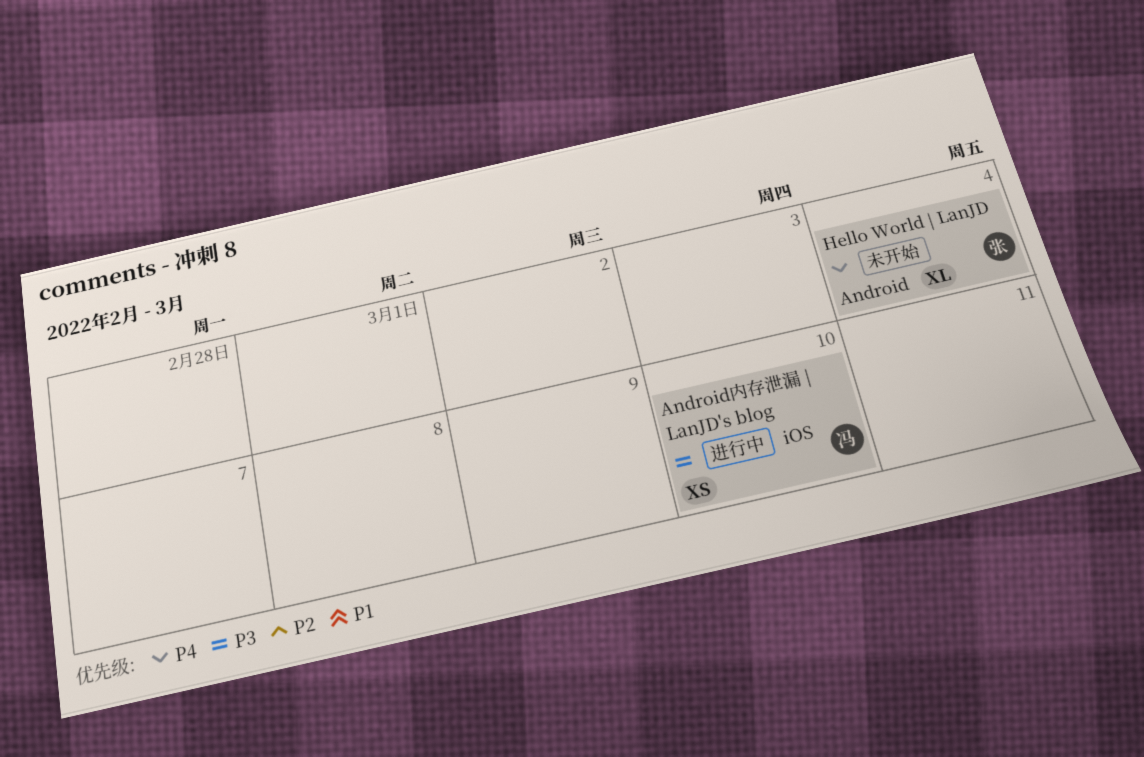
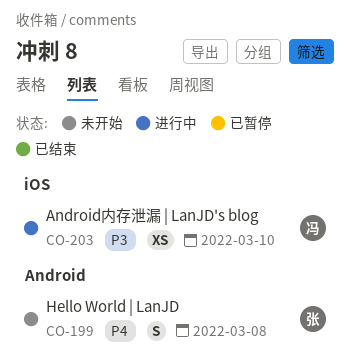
Hello World | LanJD, estimate: XL -> S
Hello World | LanJD, due: Mar 4 -> Mar 8

